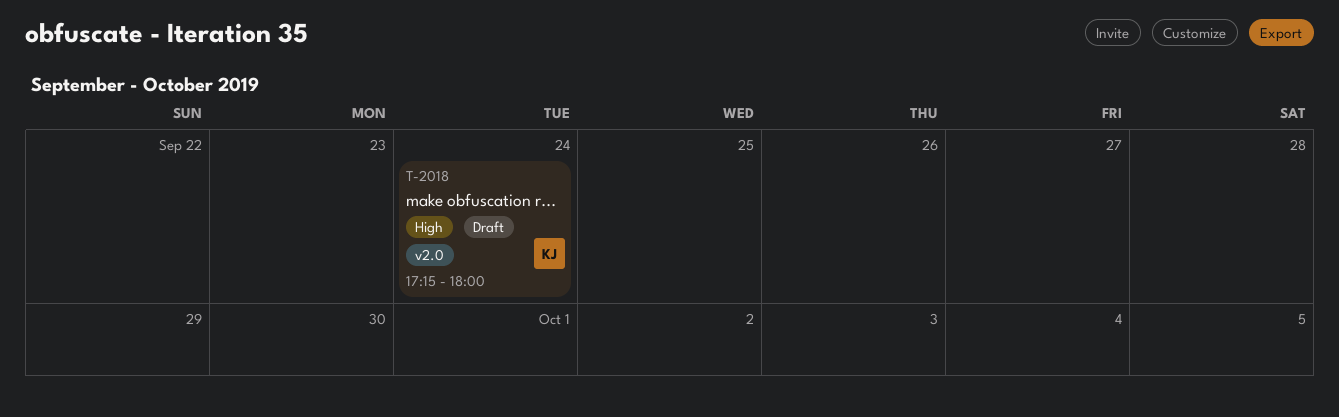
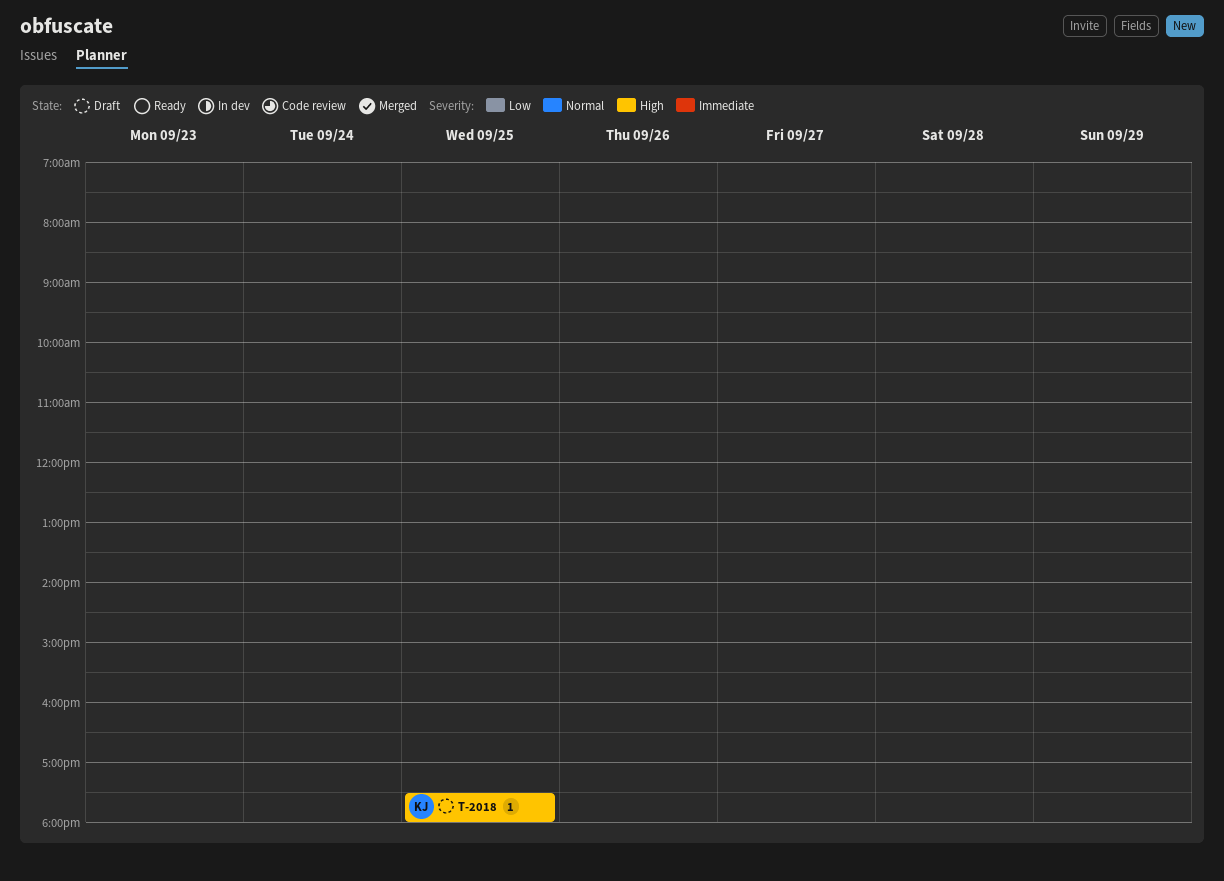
T-2018, day: Sep 24 -> Sep 25
T-2018, begins: 17:15 -> 17:30

